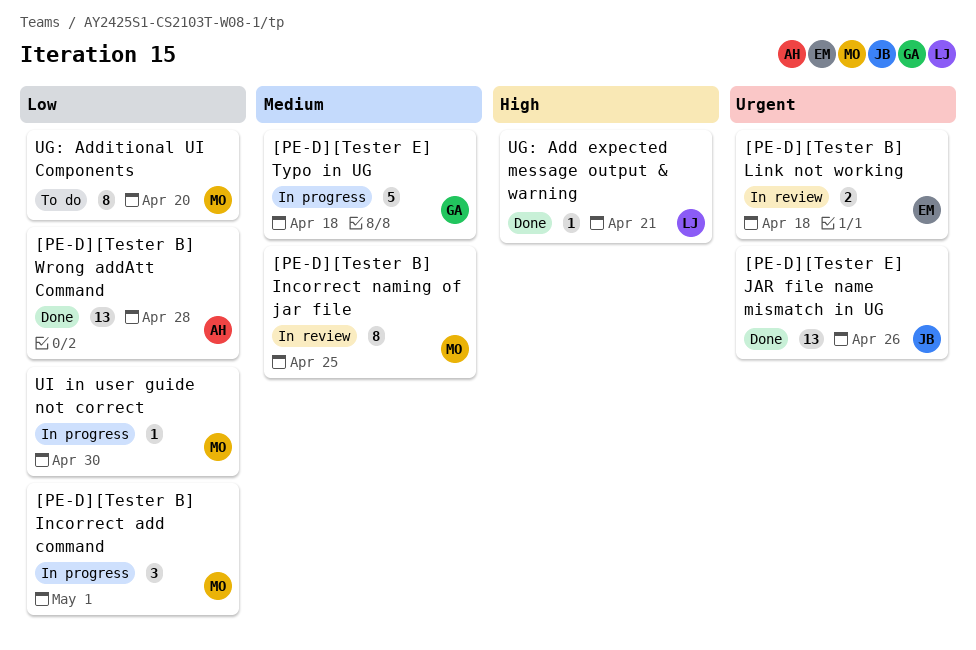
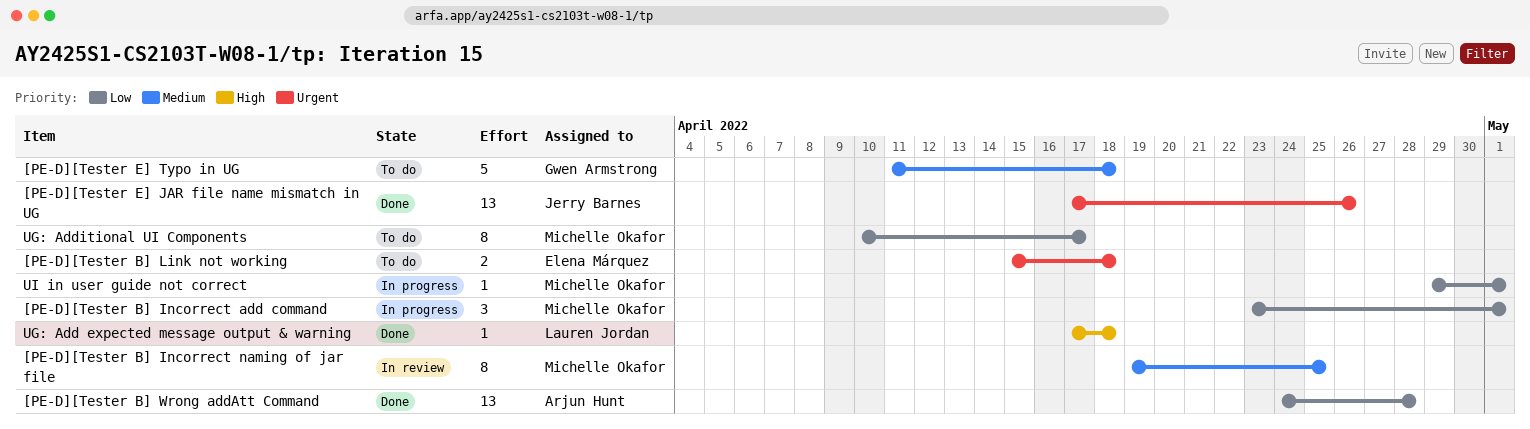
[PE-D][Tester B] Link not working, status: In review -> To do
[PE-D][Tester E] Typo in UG, status: In progress -> To do
UG: Add expected message output & warning, due: Apr 21 -> Apr 18
UG: Additional UI Components, due: Apr 20 -> Apr 17
UI in user guide not correct, due: Apr 30 -> May 1

